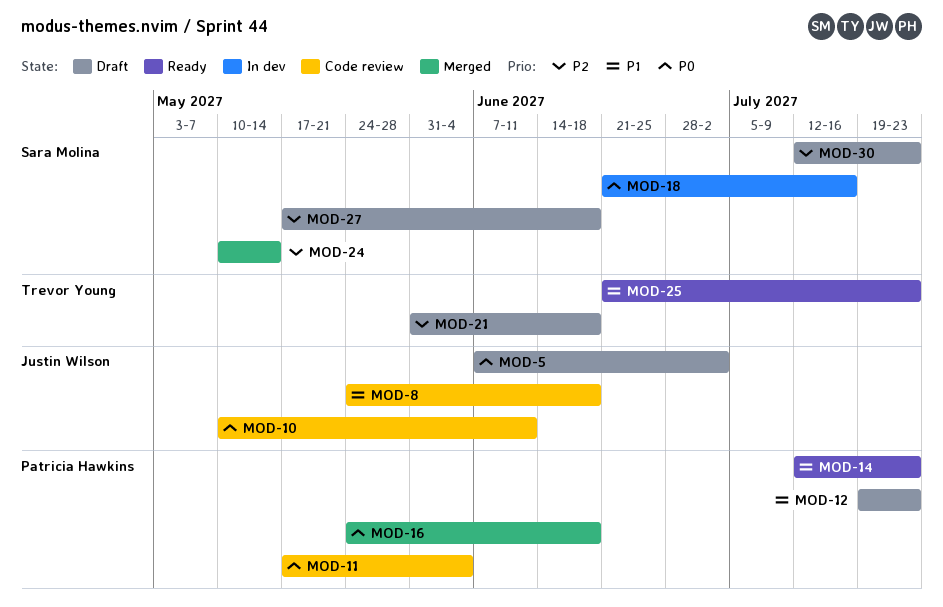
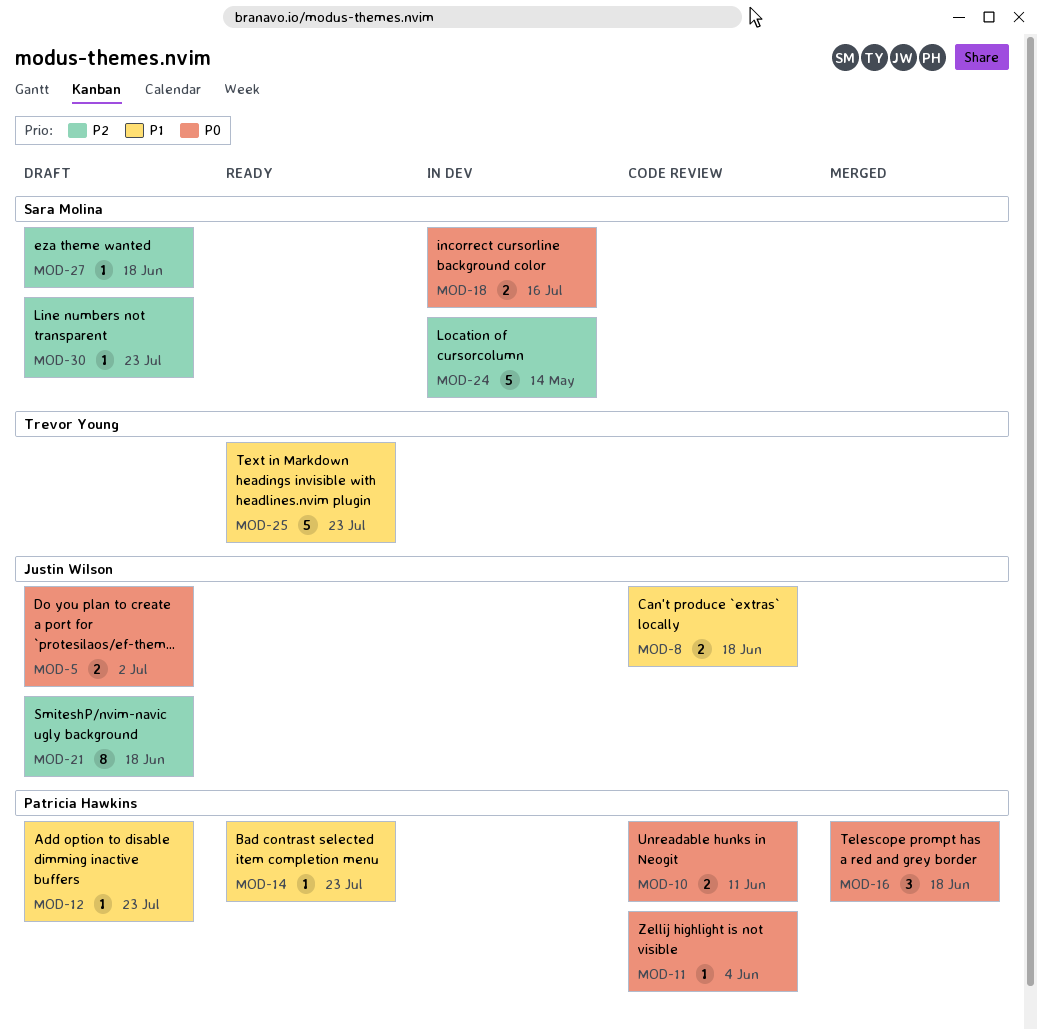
MOD-10, owner: Justin Wilson -> Patricia Hawkins
MOD-21, owner: Trevor Young -> Justin Wilson
MOD-24, status: Merged -> In dev

